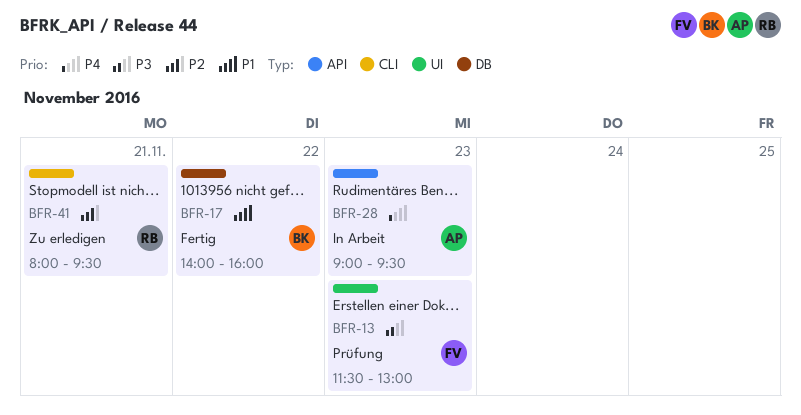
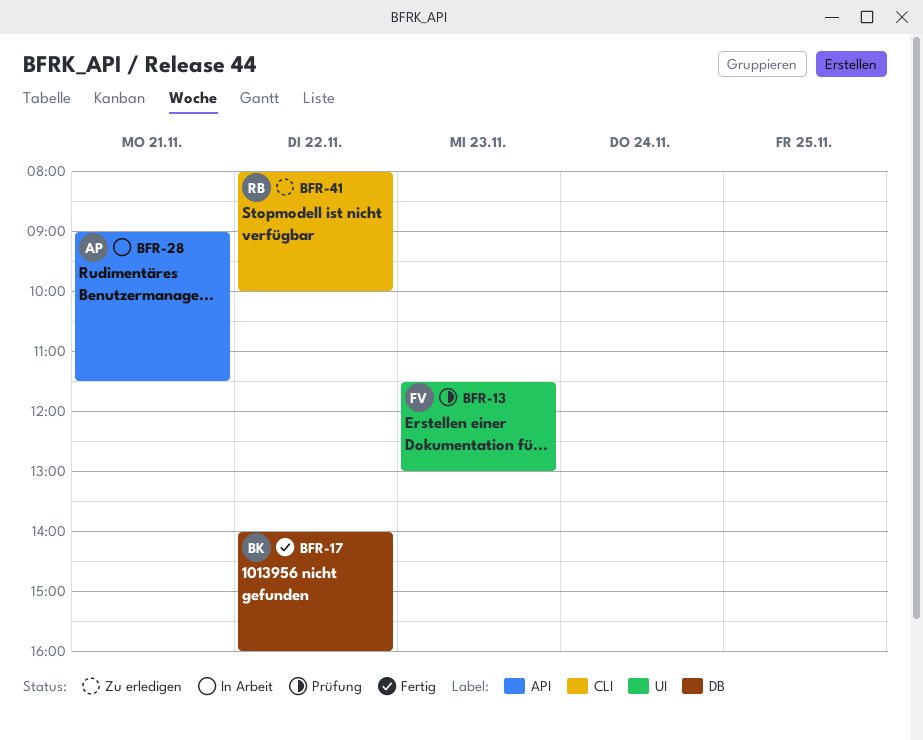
BFR-28, day: Nov 23 -> Nov 21
BFR-28, ends: 09:30 -> 11:30
BFR-41, day: Nov 21 -> Nov 22
BFR-41, ends: 09:30 -> 10:00

